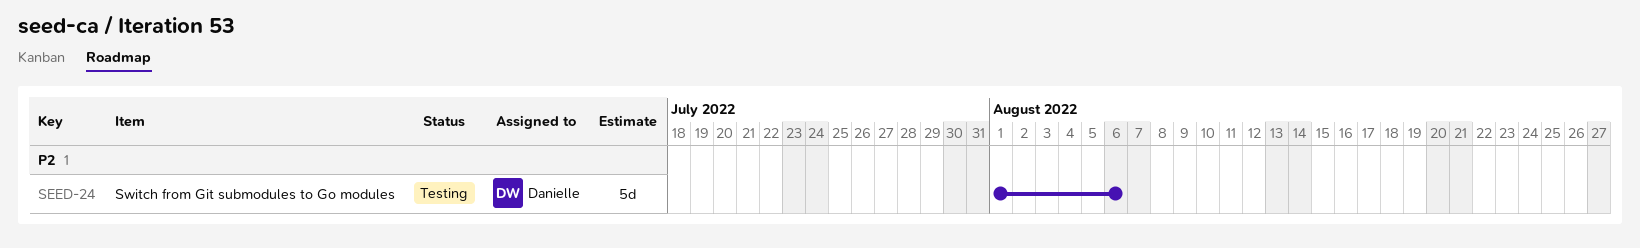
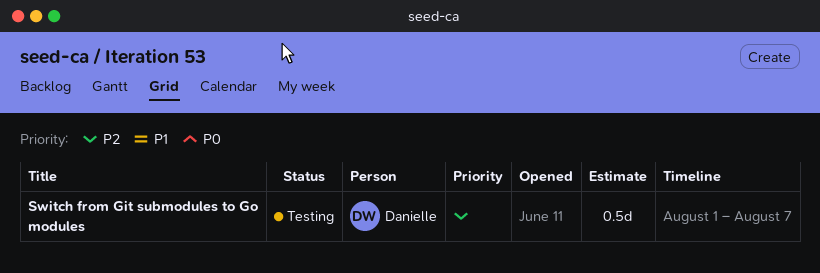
Switch from Git submodules to Go modules, estimate: 5d -> 0.5d
Switch from Git submodules to Go modules, due: Aug 6 -> Aug 7

